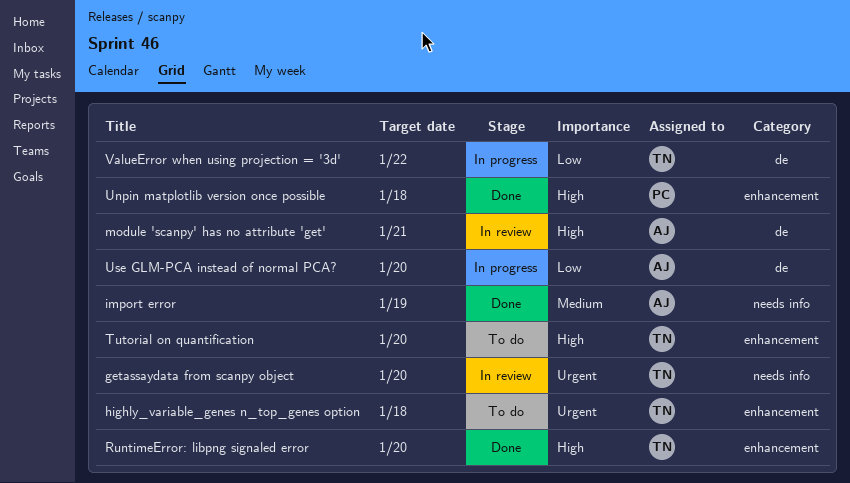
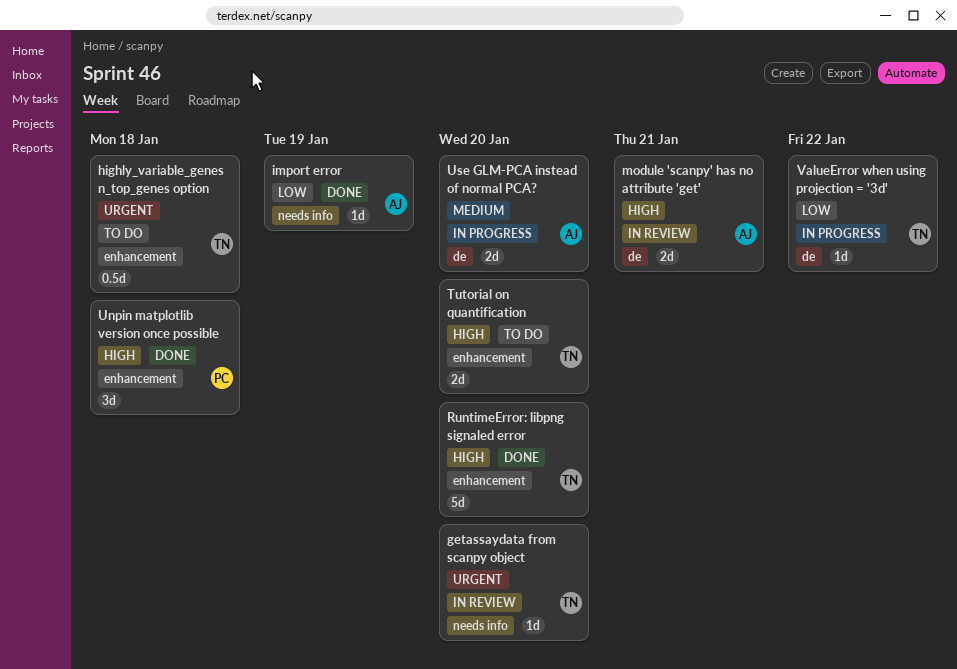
import error, priority: Medium -> Low
Use GLM-PCA instead of normal PCA?, priority: Low -> Medium

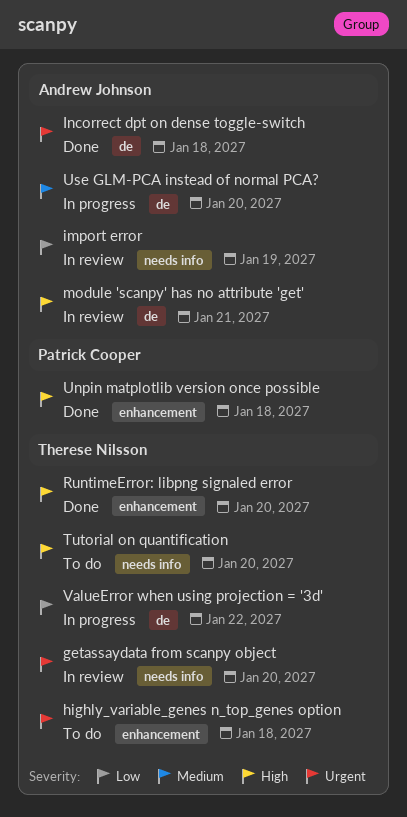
import error, status: Done -> In review
Incorrect dpt on dense toggle-switch: none -> present
Tutorial on quantification, label: enhancement -> needs info

